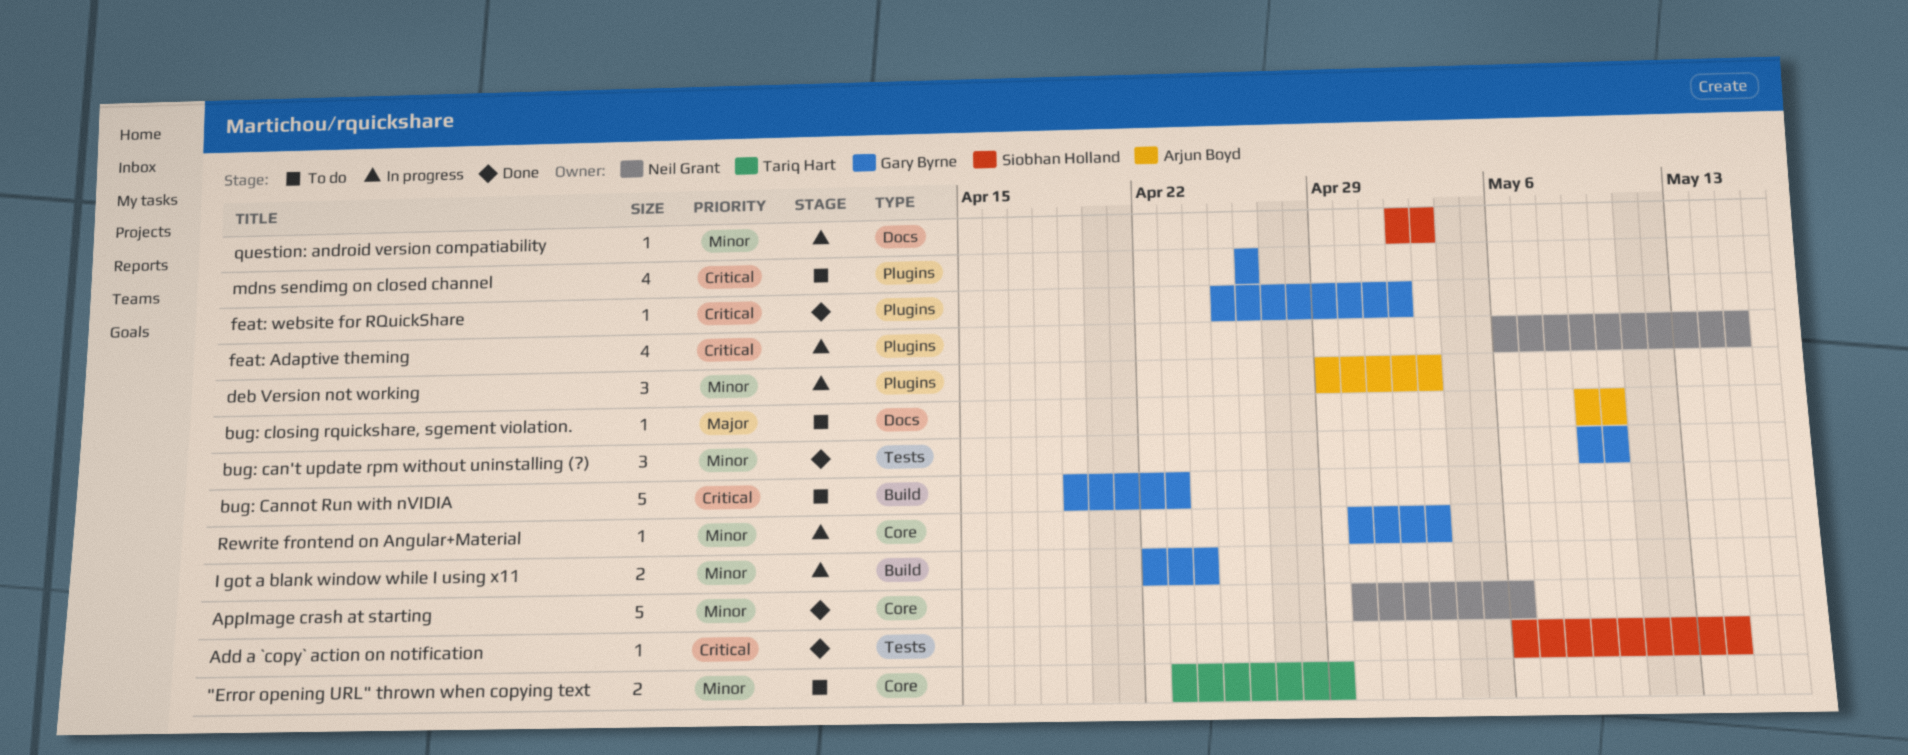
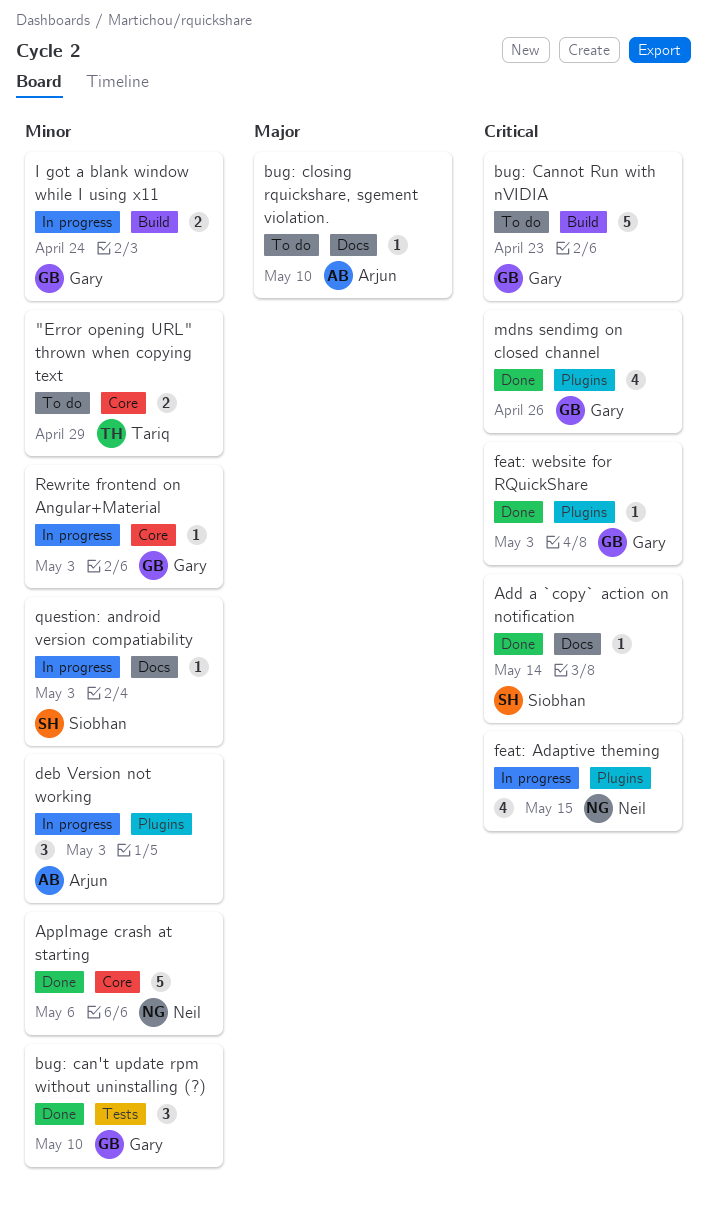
Add a `copy` action on notification, label: Tests -> Docs
feat: website for RQuickShare, due: May 2 -> May 3
mdns sendimg on closed channel, status: To do -> Done

